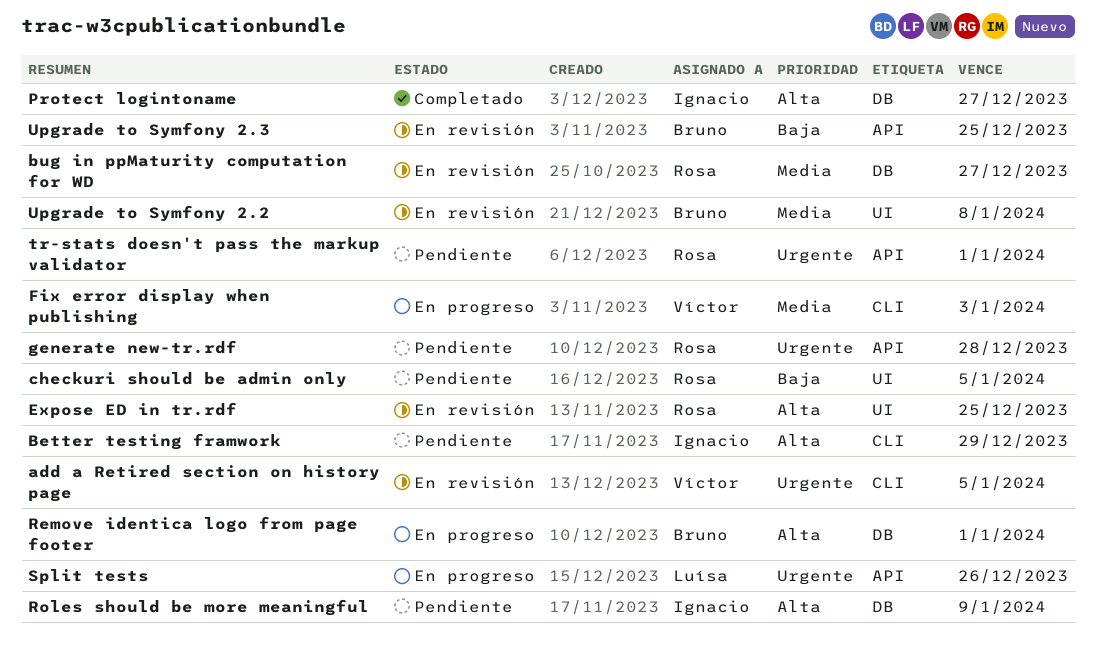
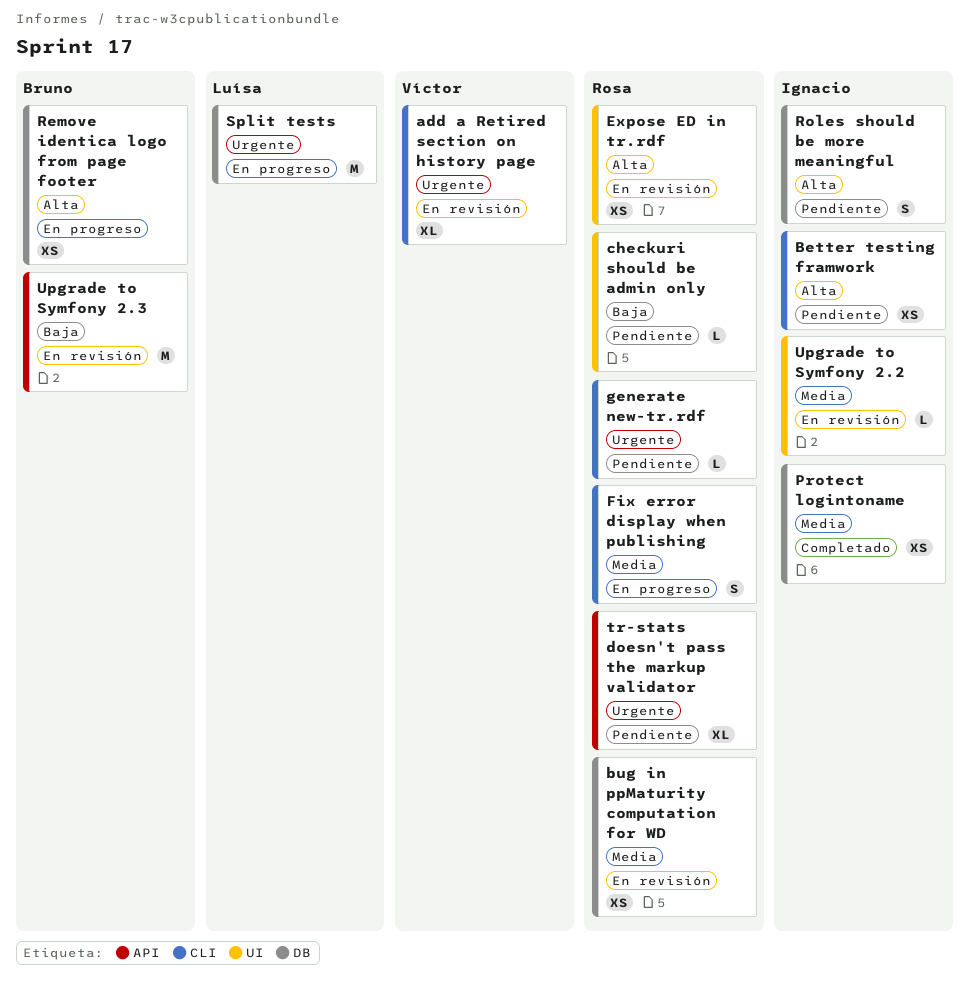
Fix error display when publishing, owner: Víctor -> Rosa
generate new-tr.rdf, label: API -> CLI
Protect logintoname, priority: Alta -> Media
Split tests, label: API -> DB
Upgrade to Symfony 2.2, owner: Bruno -> Ignacio

